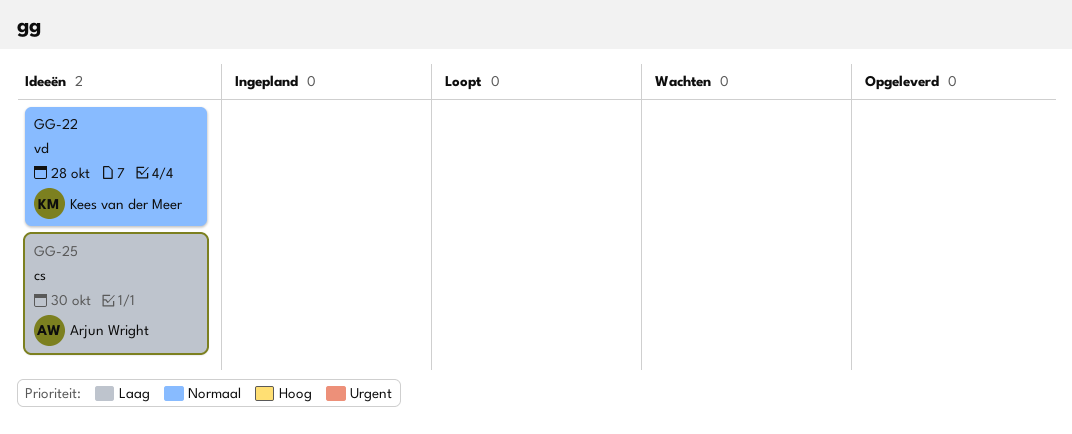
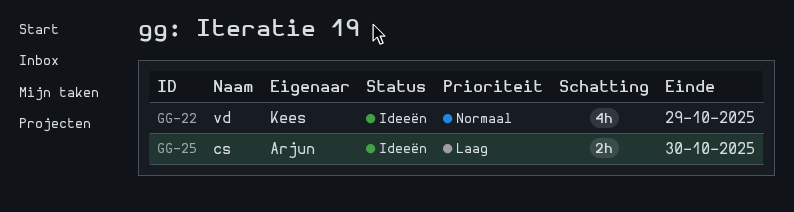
GG-22, due: Oct 28 -> Oct 29

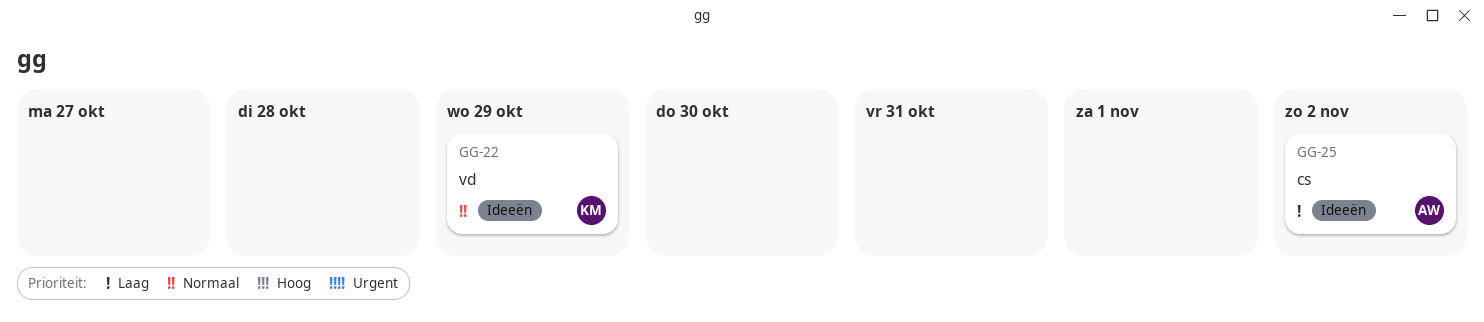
GG-25, due: Oct 30 -> Nov 2

